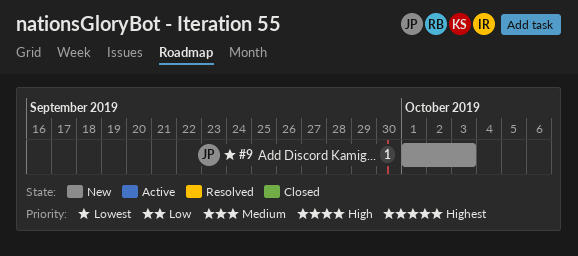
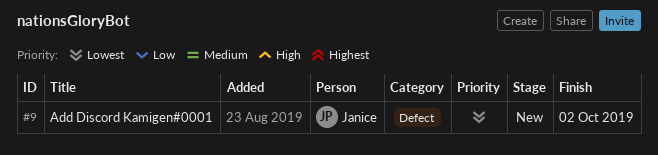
#9, due: Oct 3 -> Oct 2

